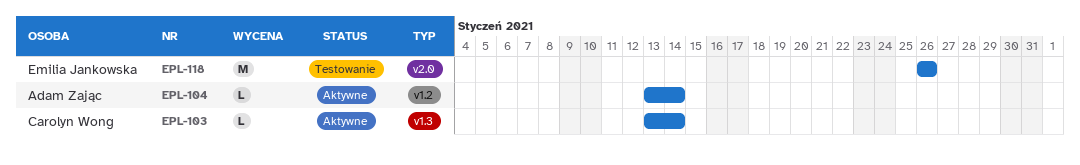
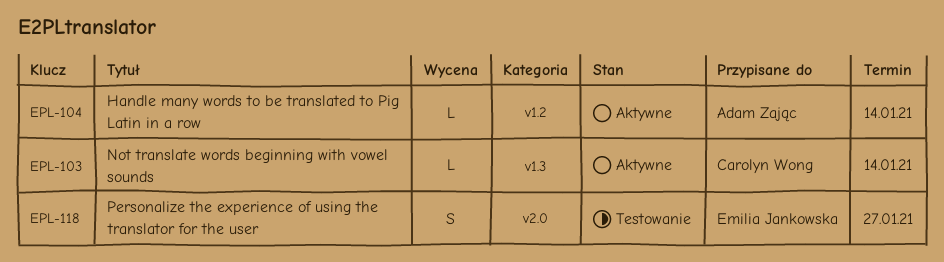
EPL-118, estimate: M -> S
EPL-118, due: Jan 26 -> Jan 27

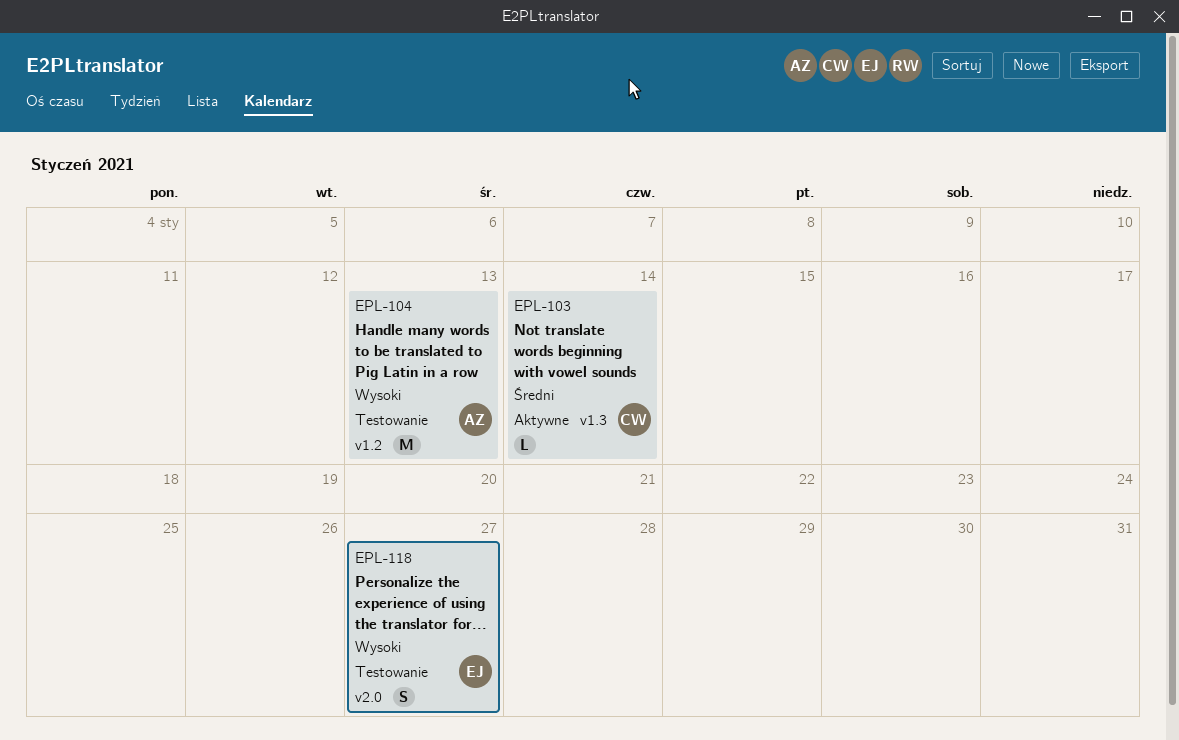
EPL-104, status: Aktywne -> Testowanie
EPL-104, estimate: L -> M
EPL-104, due: Jan 14 -> Jan 13

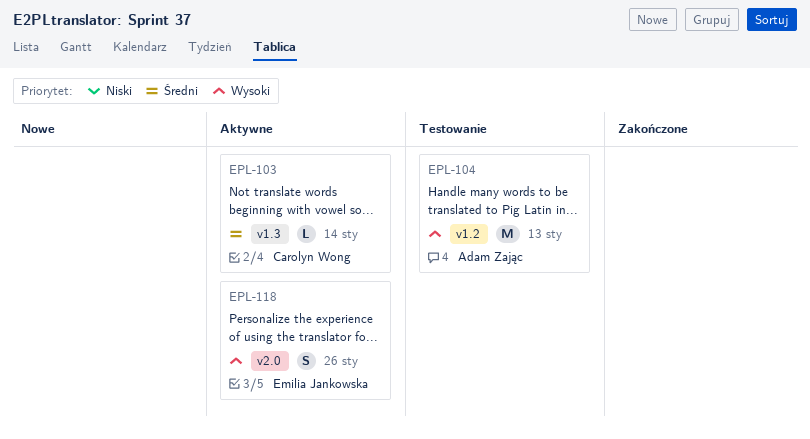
EPL-118, status: Testowanie -> Aktywne
EPL-118, due: Jan 27 -> Jan 26

